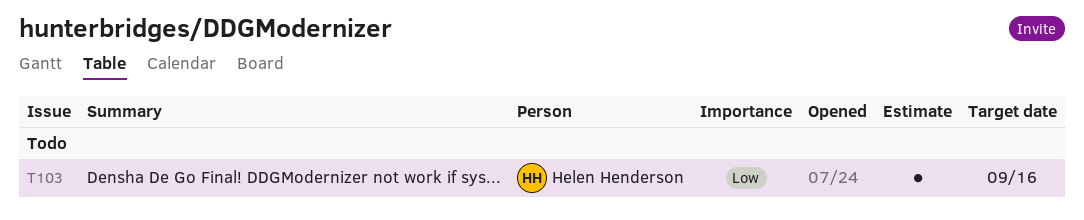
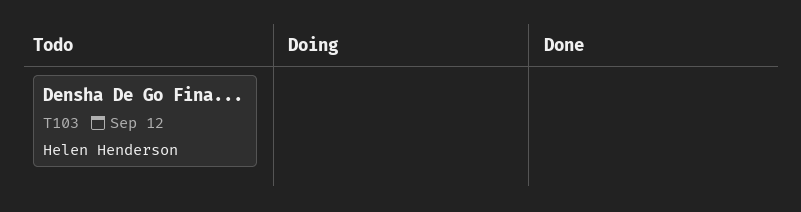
T103, due: Sep 16 -> Sep 12

